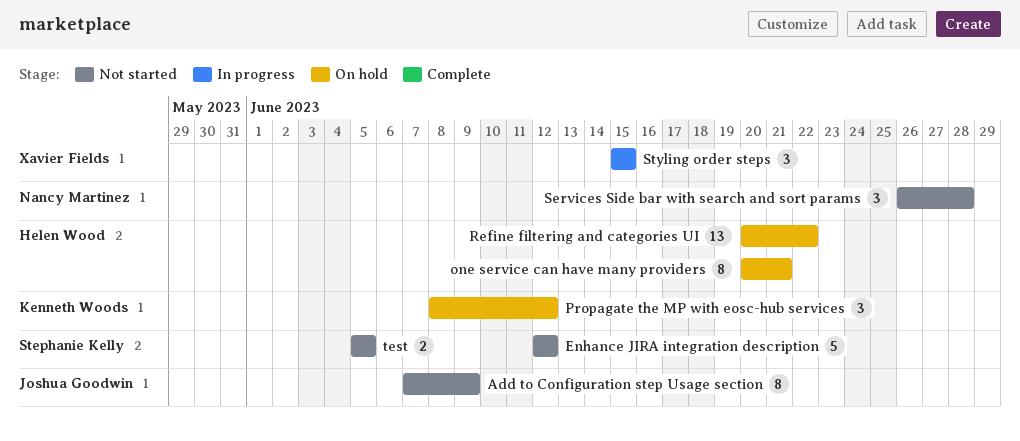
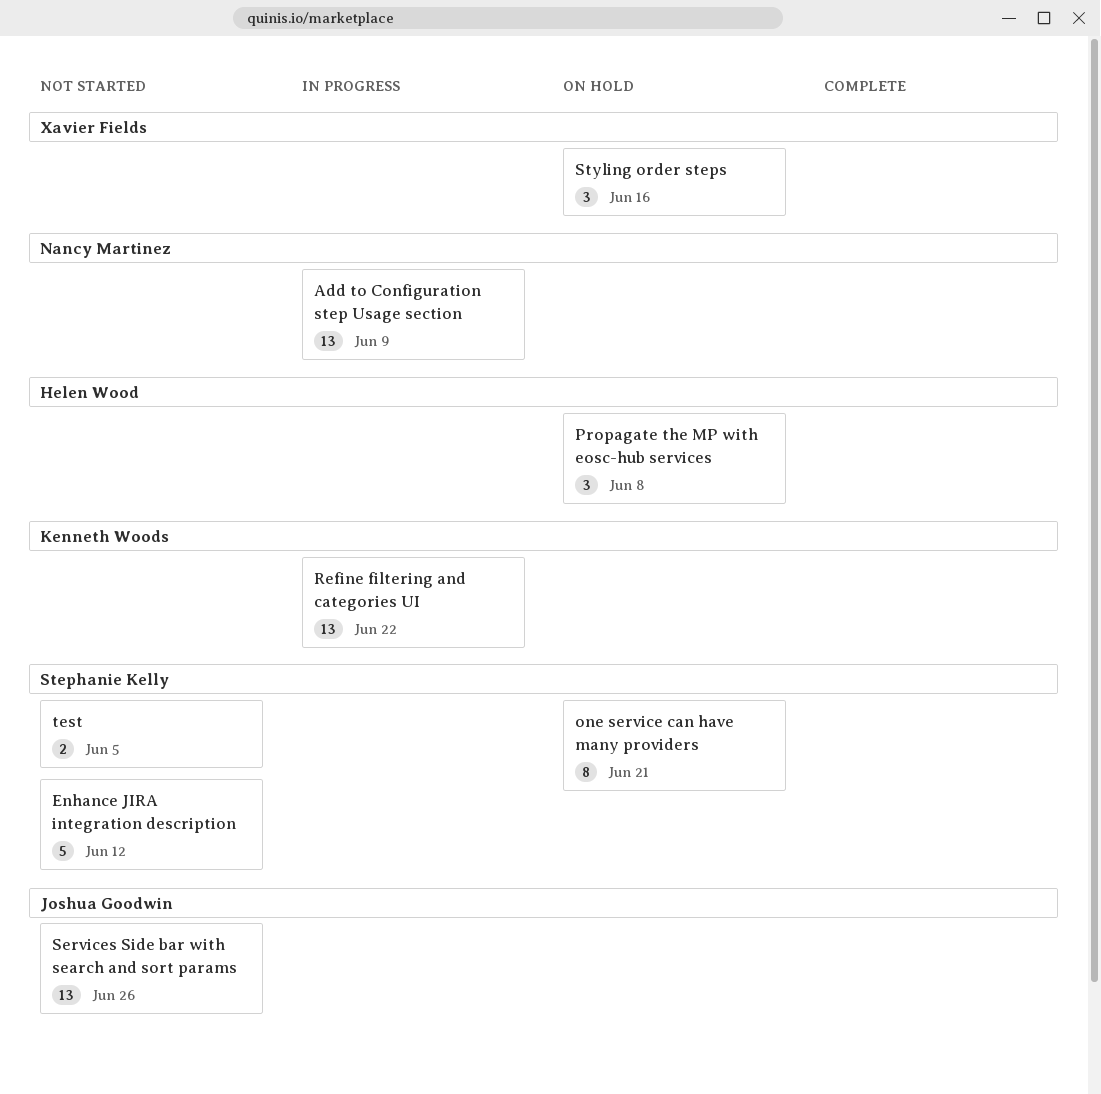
Add to Configuration step Usage section, status: Not started -> In progress
Add to Configuration step Usage section, owner: Joshua Goodwin -> Nancy Martinez
Add to Configuration step Usage section, estimate: 8 -> 13
one service can have many providers, owner: Helen Wood -> Stephanie Kelly
Propagate the MP with eosc-hub services, owner: Kenneth Woods -> Helen Wood
Propagate the MP with eosc-hub services, due: Jun 12 -> Jun 8
Refine filtering and categories UI, status: On hold -> In progress
Refine filtering and categories UI, owner: Helen Wood -> Kenneth Woods
Services Side bar with search and sort params, owner: Nancy Martinez -> Joshua Goodwin
Services Side bar with search and sort params, estimate: 3 -> 13
Services Side bar with search and sort params, due: Jun 28 -> Jun 26
Styling order steps, status: In progress -> On hold
Styling order steps, due: Jun 15 -> Jun 16

